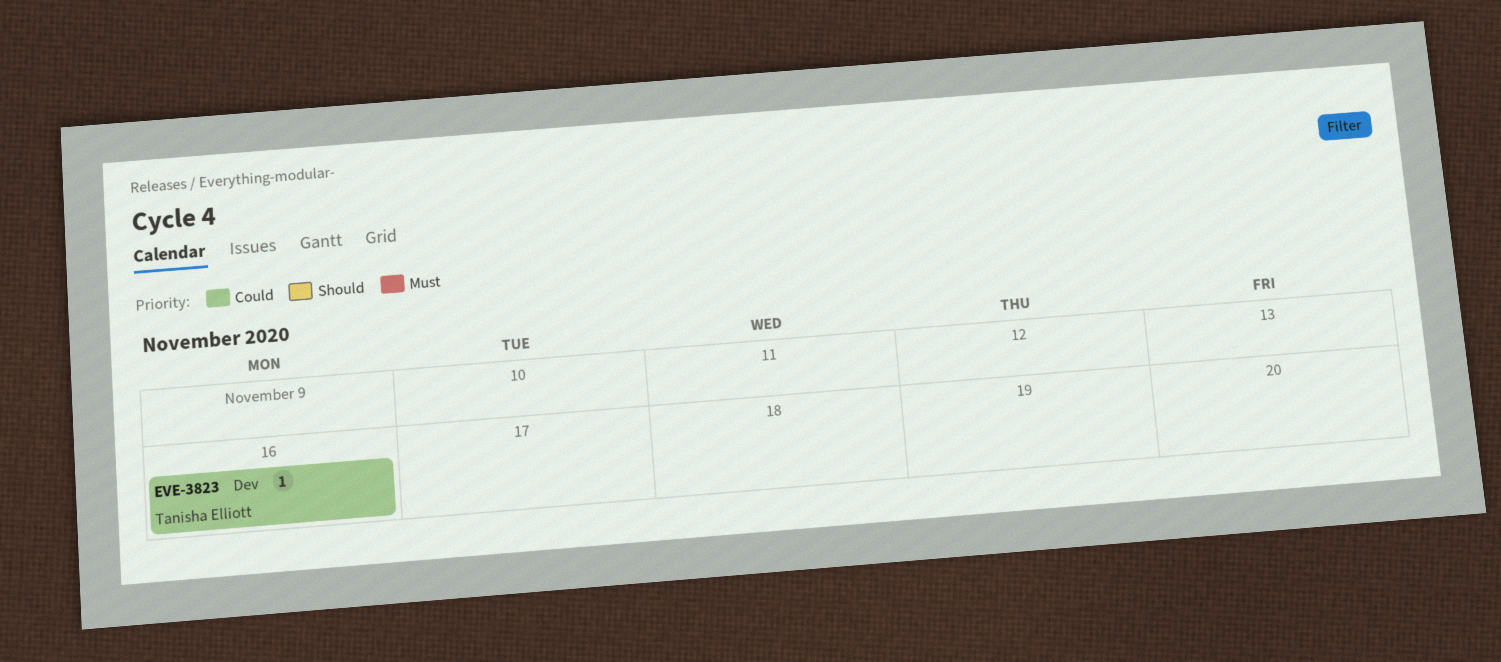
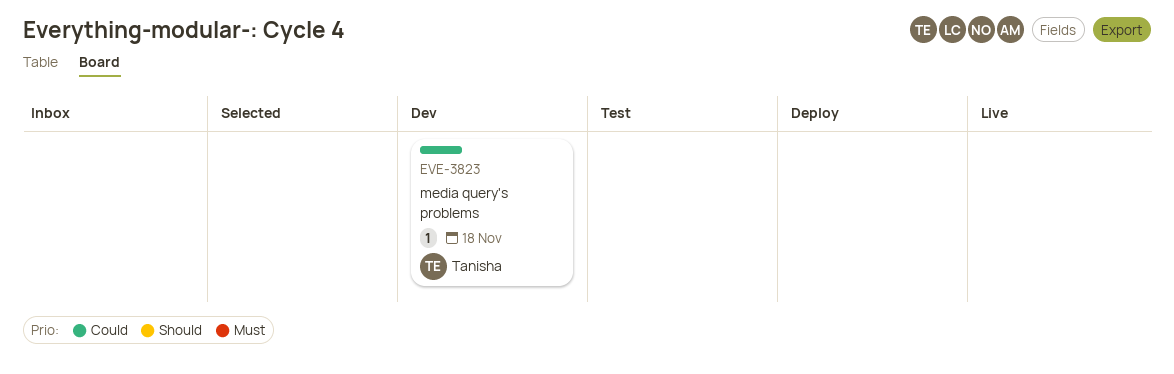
EVE-3823, due: Nov 16 -> Nov 18

